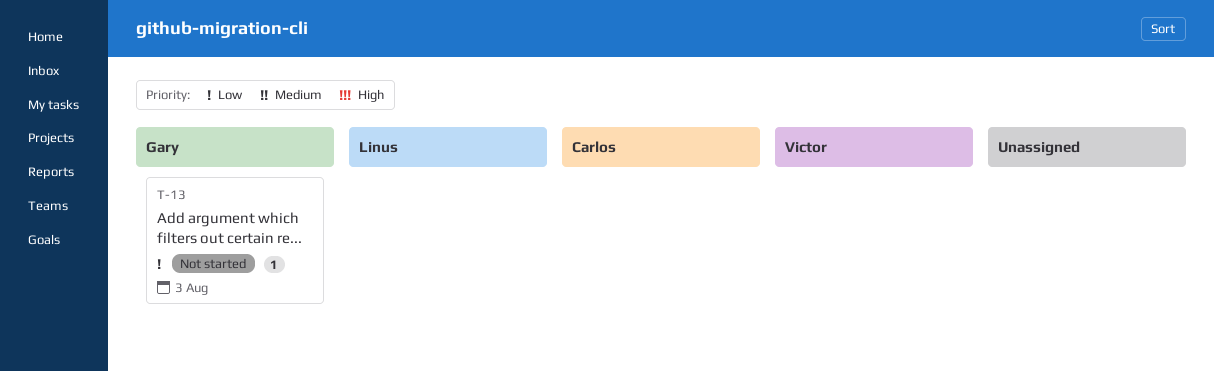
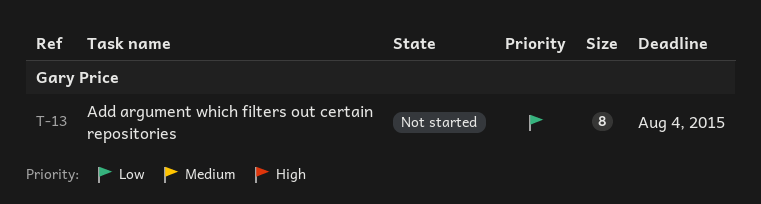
T-13, estimate: 1 -> 8
T-13, due: Aug 3 -> Aug 4

